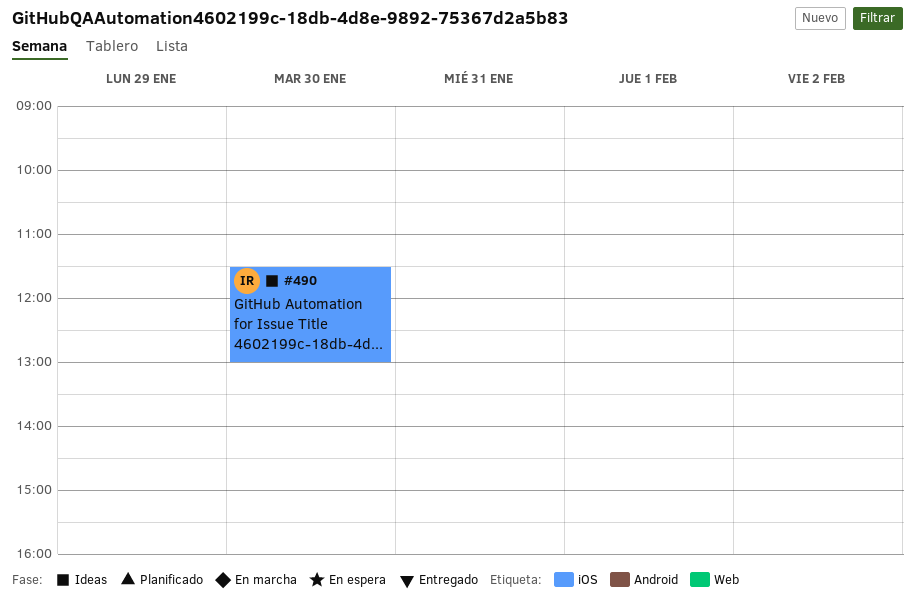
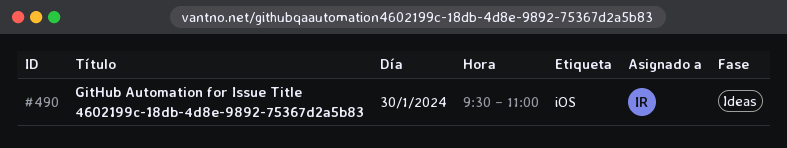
#490, begins: 11:30 -> 09:30
#490, ends: 13:00 -> 11:00

